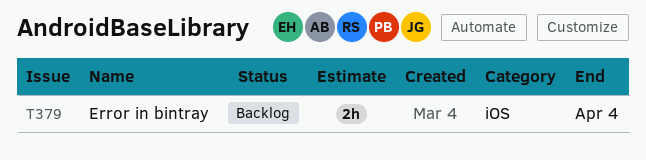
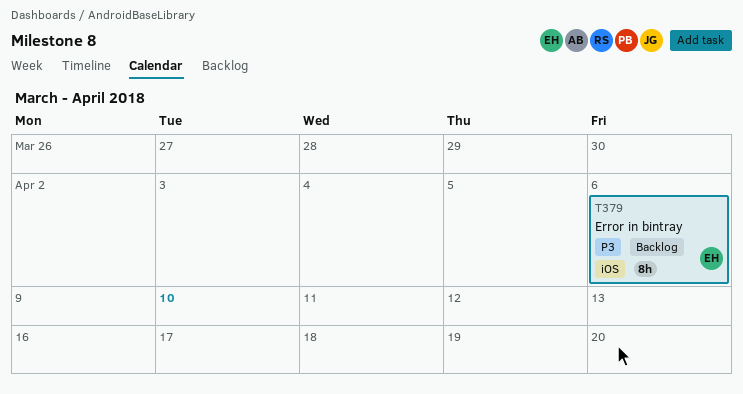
T379, estimate: 2h -> 8h
T379, due: Apr 4 -> Apr 6

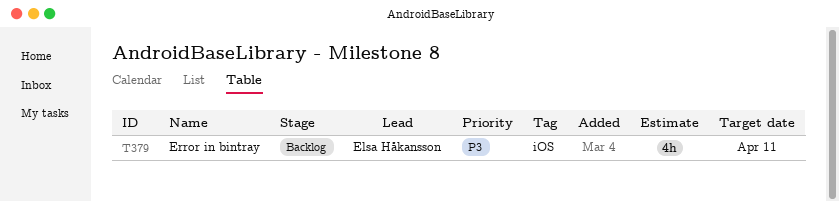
T379, estimate: 8h -> 4h
T379, due: Apr 6 -> Apr 11

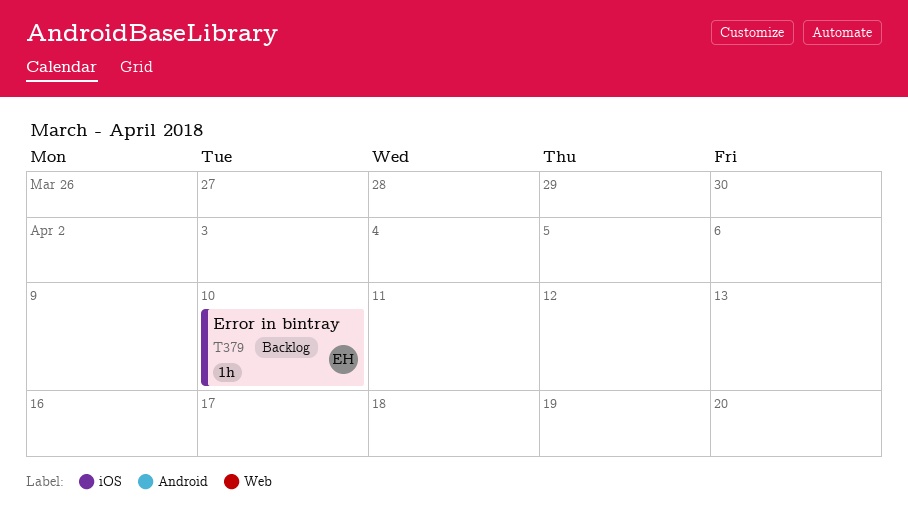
T379, estimate: 4h -> 1h
T379, due: Apr 11 -> Apr 10

